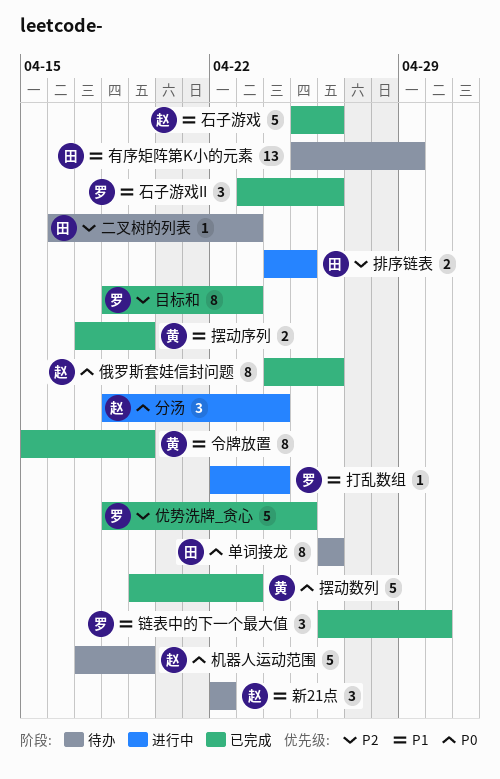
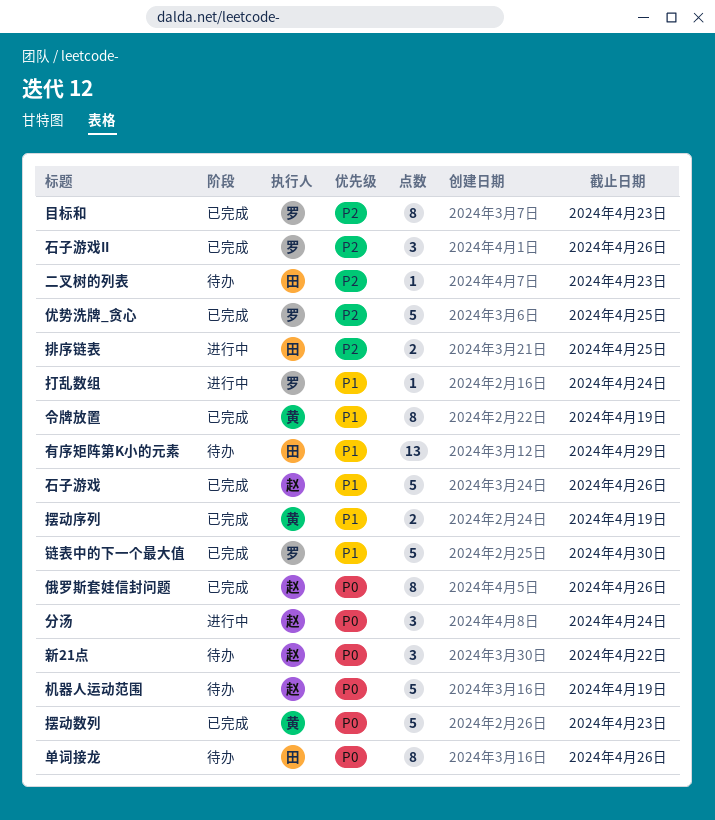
新21点, priority: P1 -> P0
石子游戏II, priority: P1 -> P2
链表中的下一个最大值, estimate: 3 -> 5

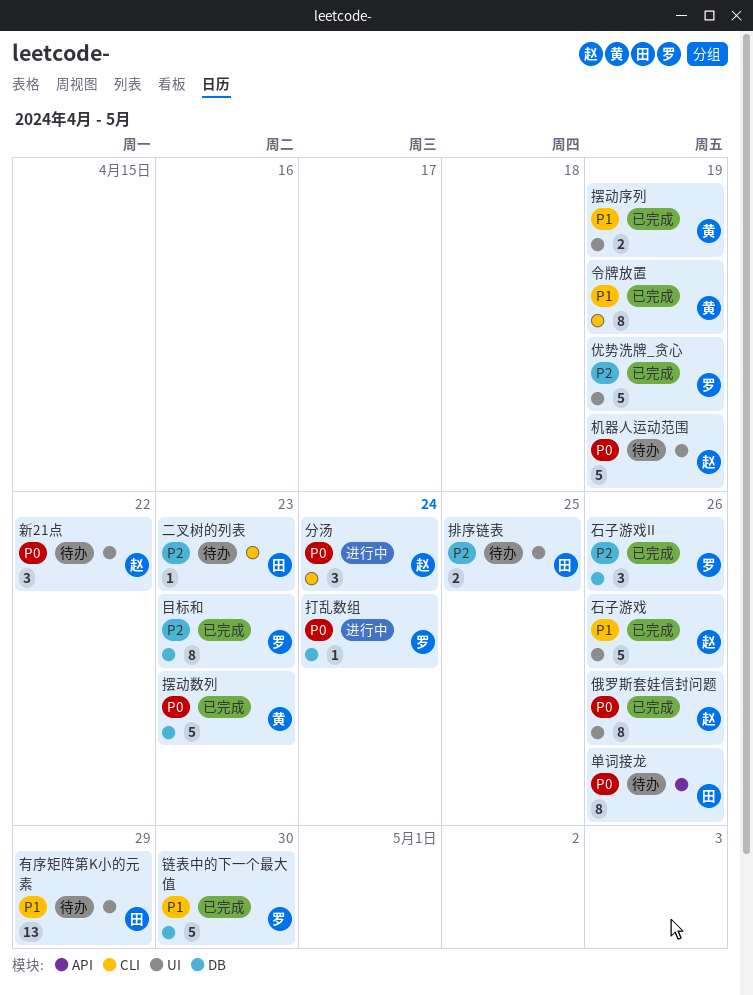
优势洗牌_贪心, due: Apr 25 -> Apr 19
打乱数组, priority: P1 -> P0
排序链表, status: 进行中 -> 待办

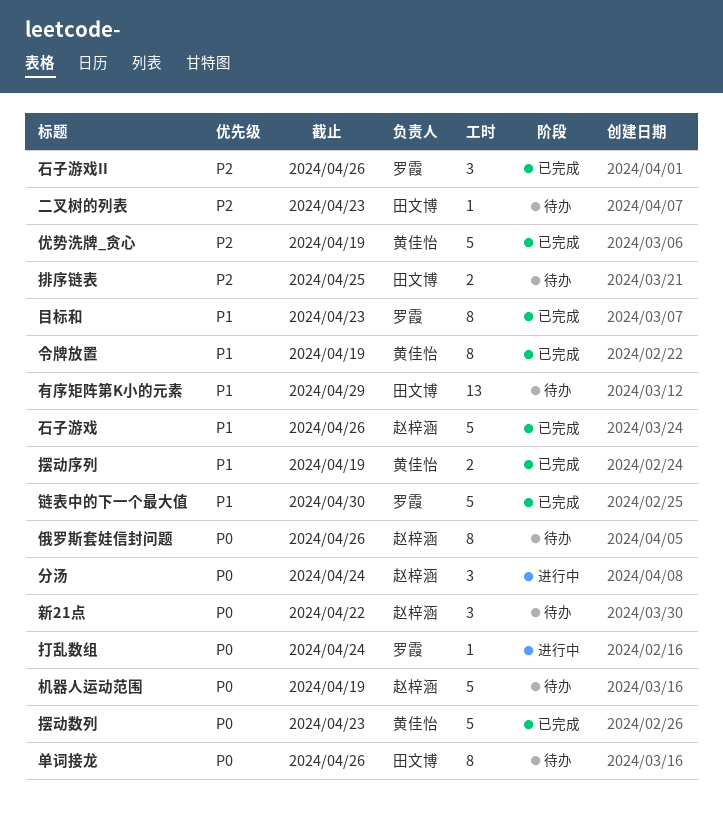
优势洗牌_贪心, owner: 罗霞 -> 黄佳怡
俄罗斯套娃信封问题, status: 已完成 -> 待办
目标和, priority: P2 -> P1

